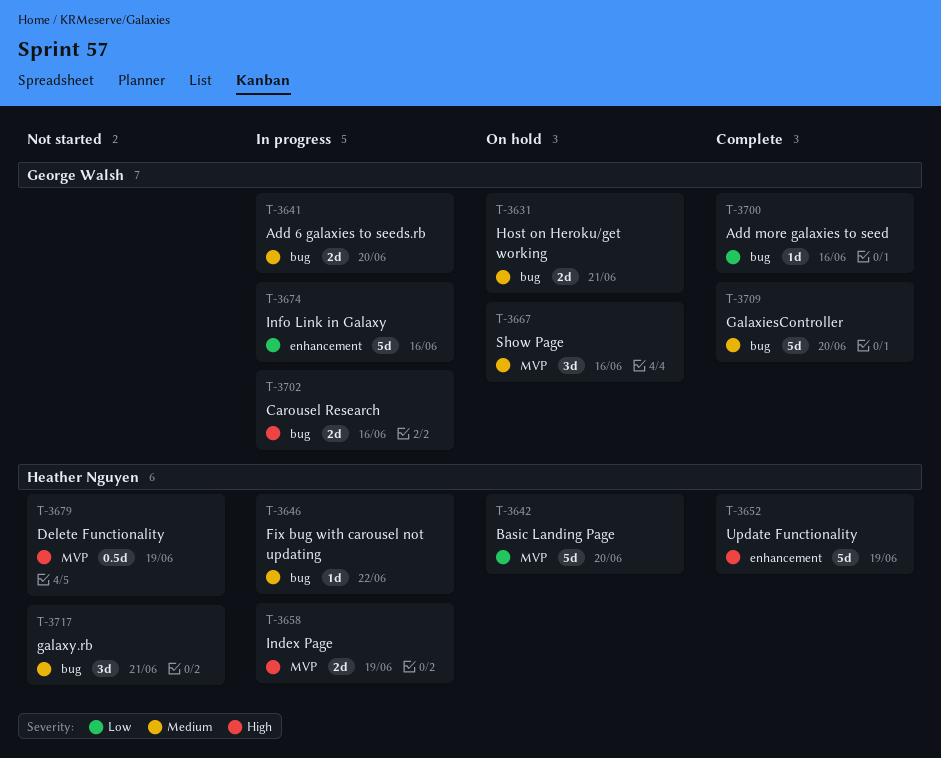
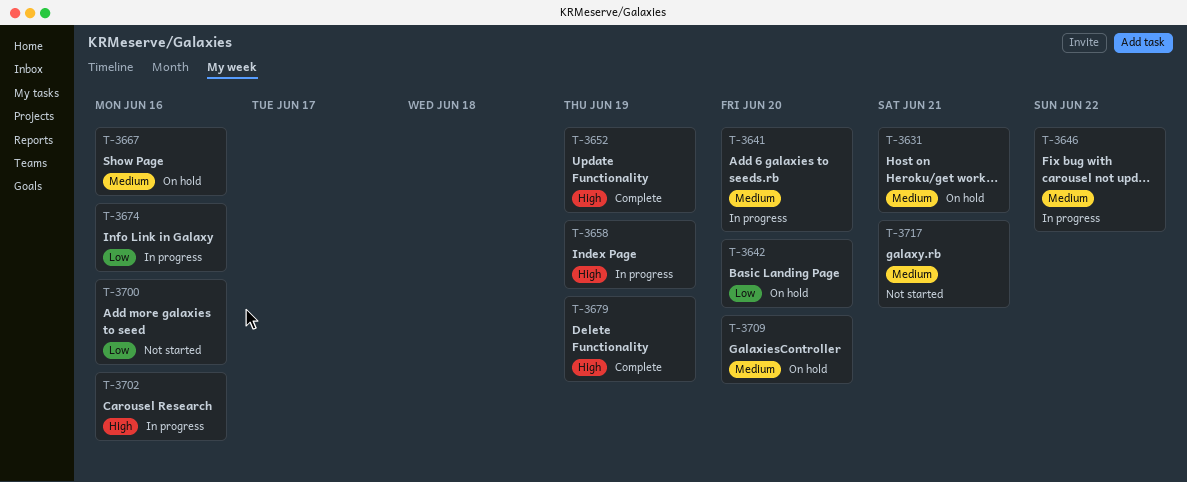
T-3679, status: Not started -> Complete
T-3700, status: Complete -> Not started
T-3709, status: Complete -> On hold

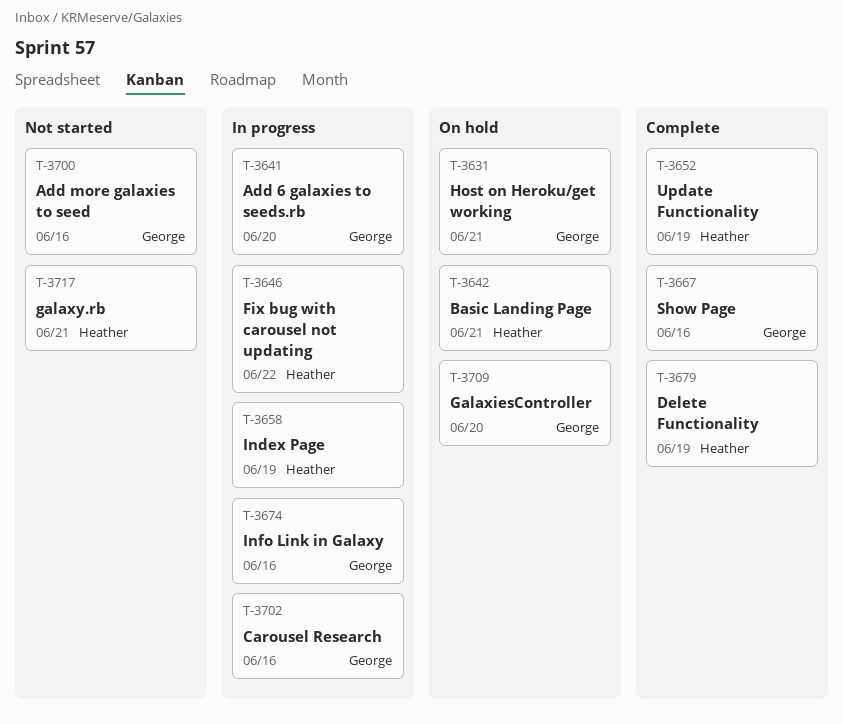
T-3642, due: Jun 20 -> Jun 21
T-3667, status: On hold -> Complete

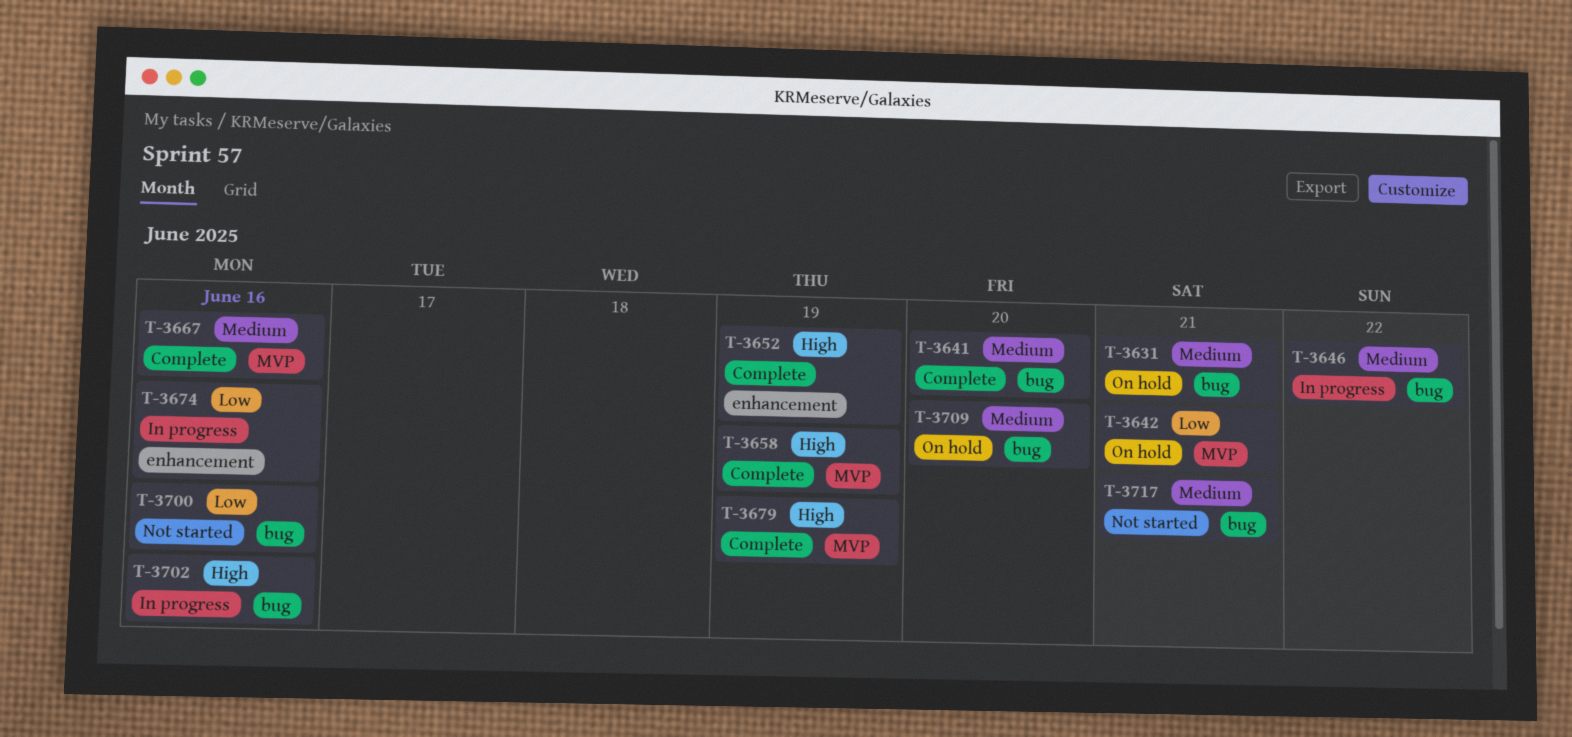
T-3641, status: In progress -> Complete
T-3658, status: In progress -> Complete

